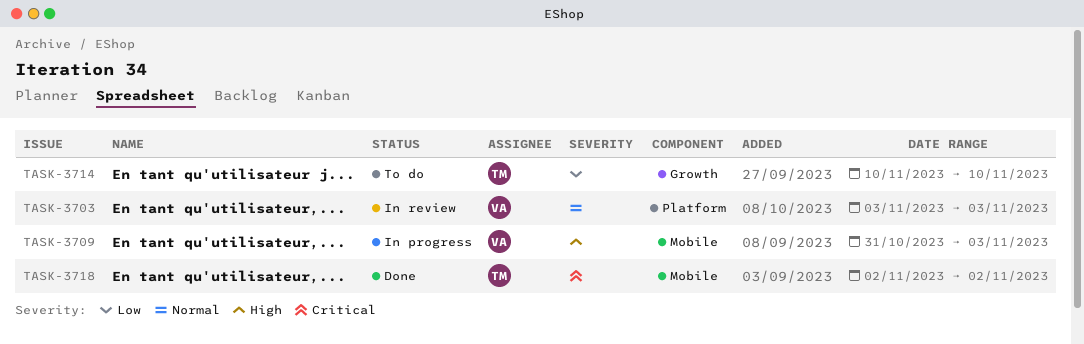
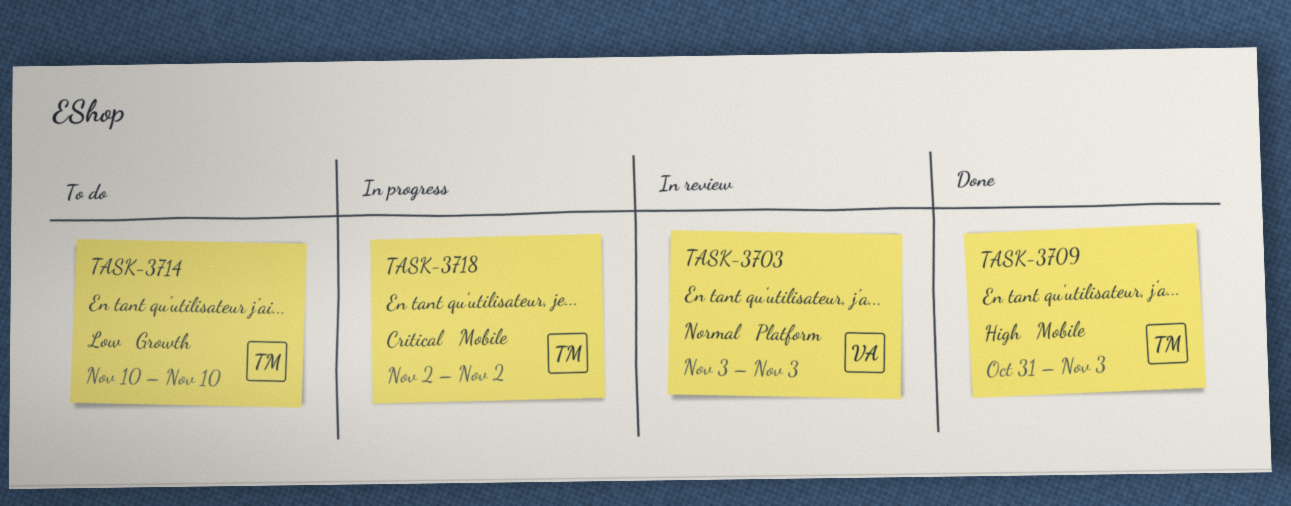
TASK-3709, status: In progress -> Done
TASK-3709, owner: VA -> TM
TASK-3718, status: Done -> In progress

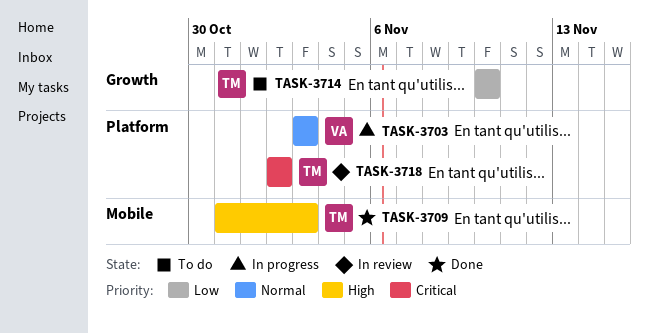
TASK-3703, status: In review -> In progress
TASK-3718, status: In progress -> In review
TASK-3718, label: Mobile -> Platform

